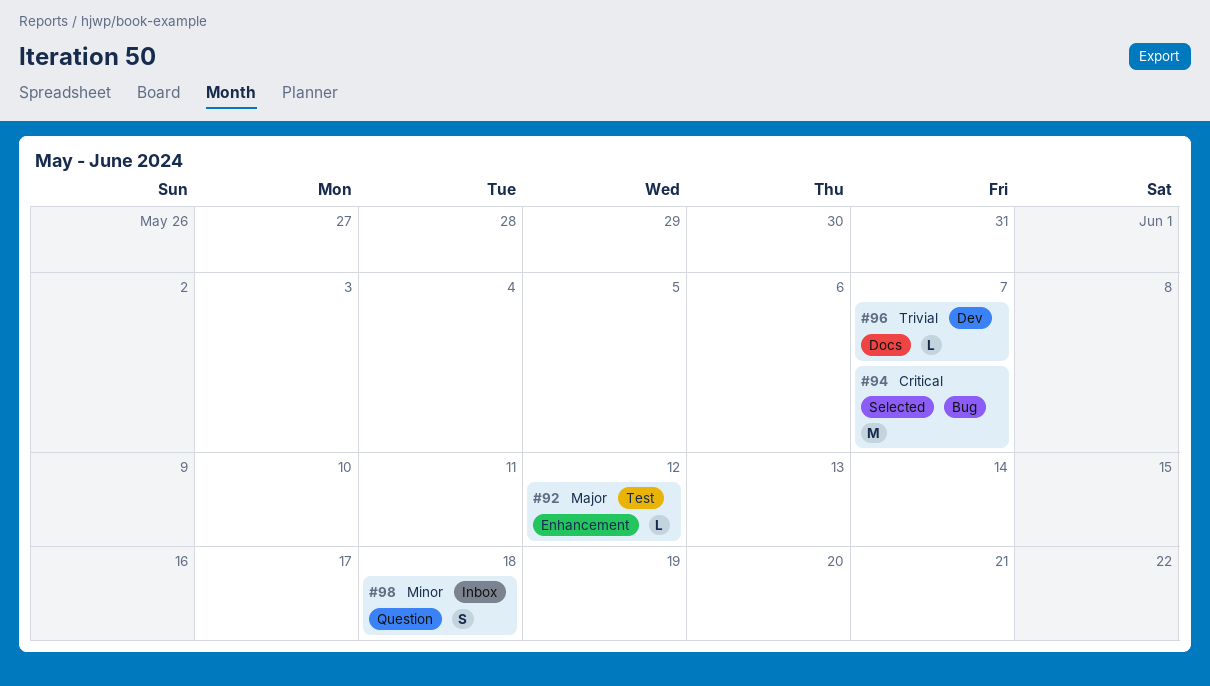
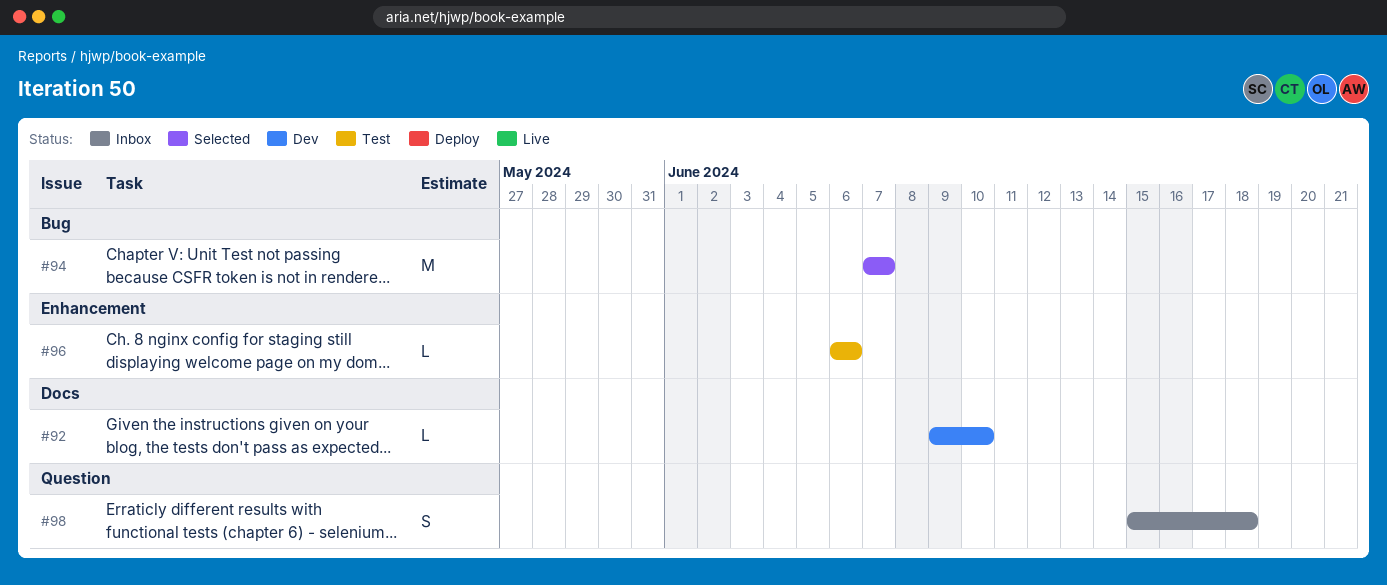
#92, status: Test -> Dev
#92, label: Enhancement -> Docs
#92, due: Jun 12 -> Jun 10
#96, status: Dev -> Test
#96, label: Docs -> Enhancement
#96, due: Jun 7 -> Jun 6

